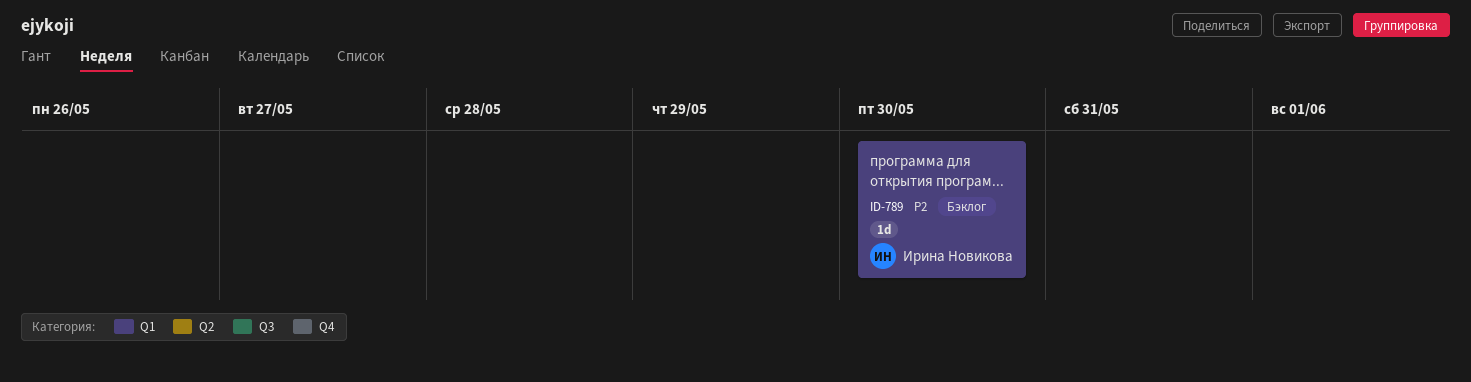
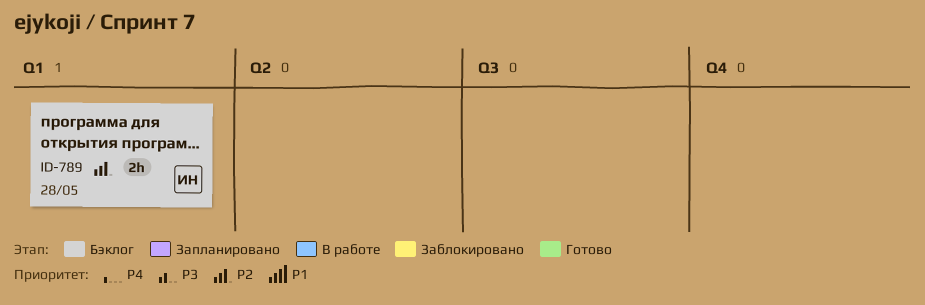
ID-789, estimate: 1d -> 2h
ID-789, due: May 30 -> May 28

